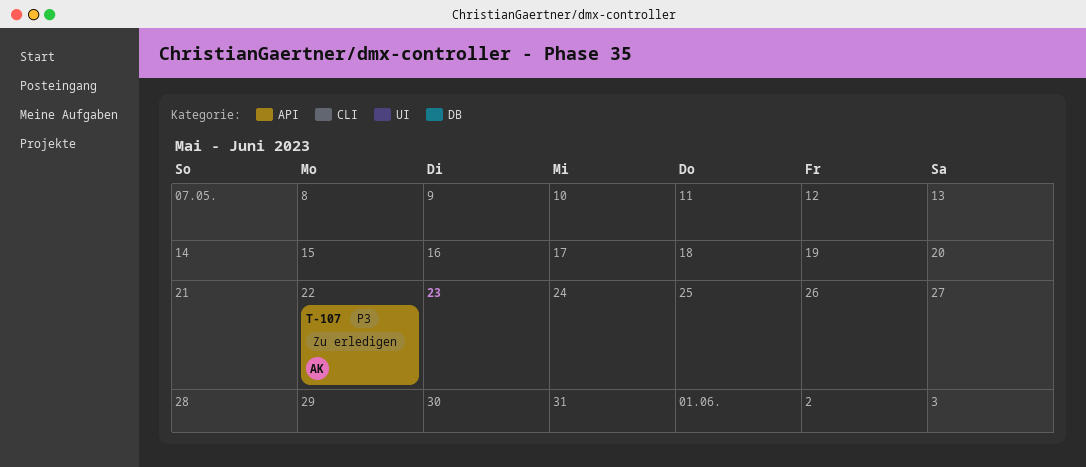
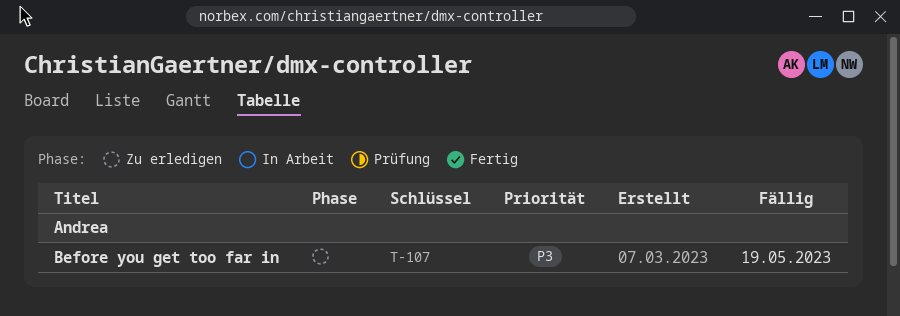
T-107, due: May 22 -> May 19

